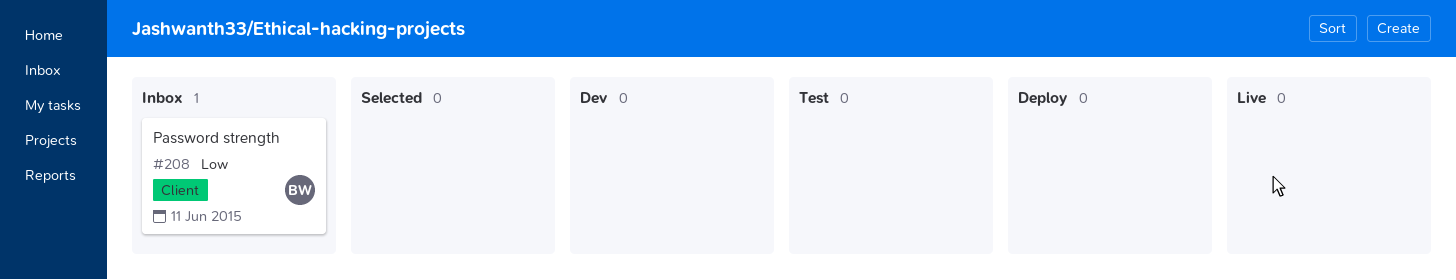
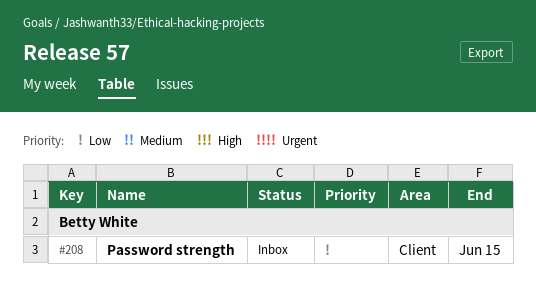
#208, due: Jun 11 -> Jun 15

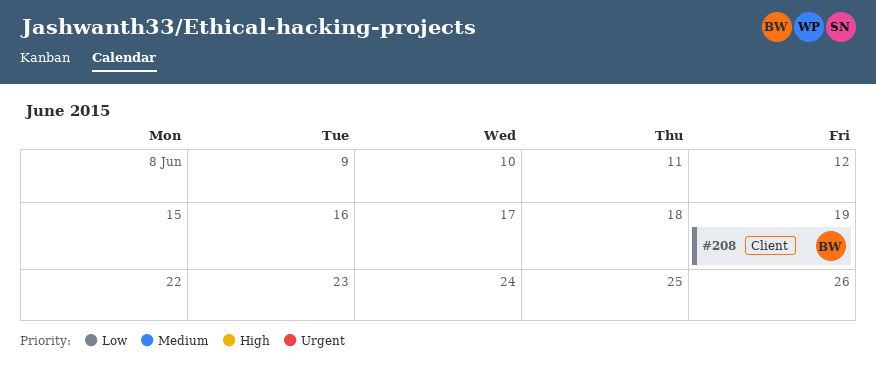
#208, due: Jun 15 -> Jun 19

